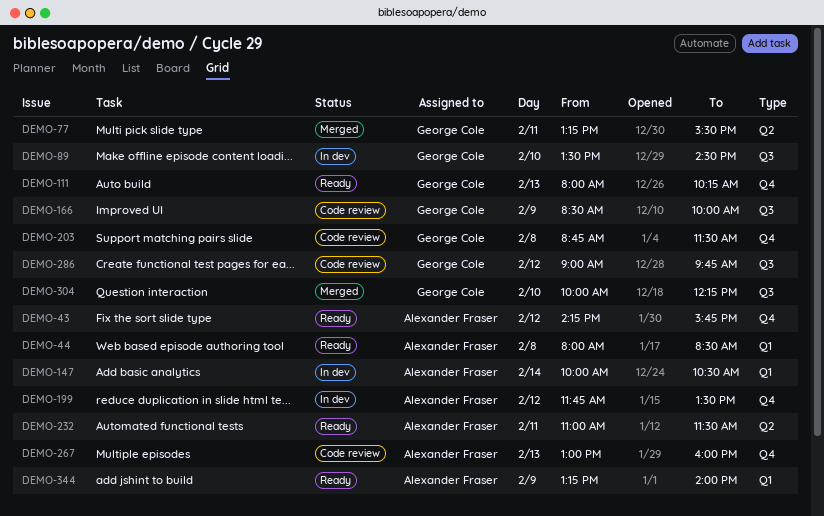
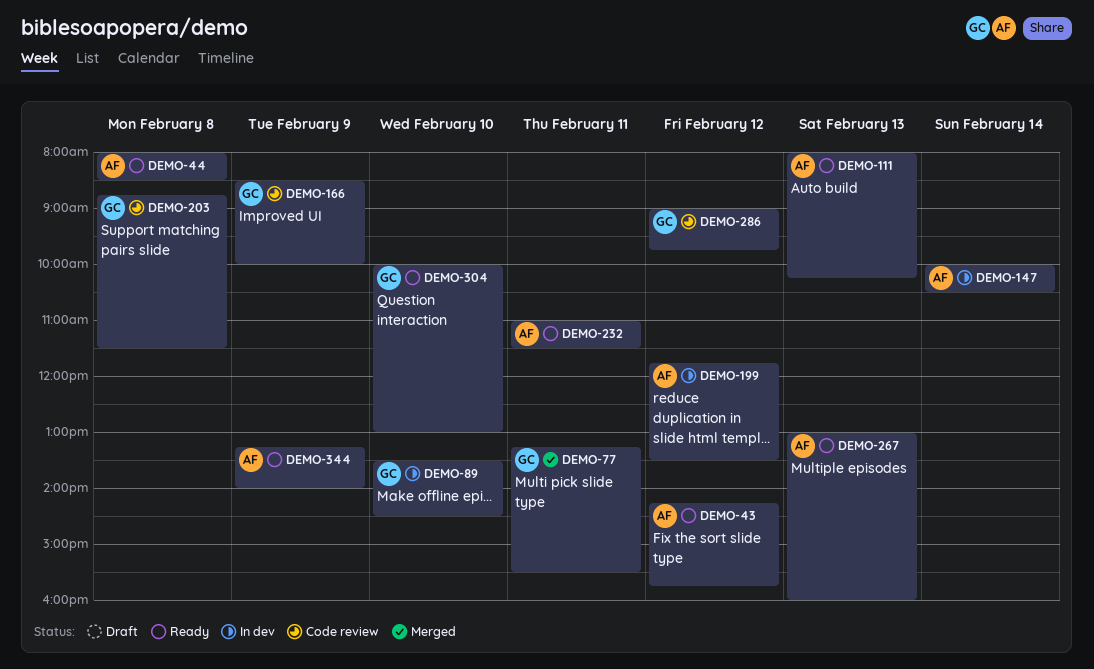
DEMO-111, owner: George Cole -> Alexander Fraser
DEMO-267, status: Code review -> Ready
DEMO-304, status: Merged -> Ready
DEMO-304, ends: 12:15 -> 13:00

